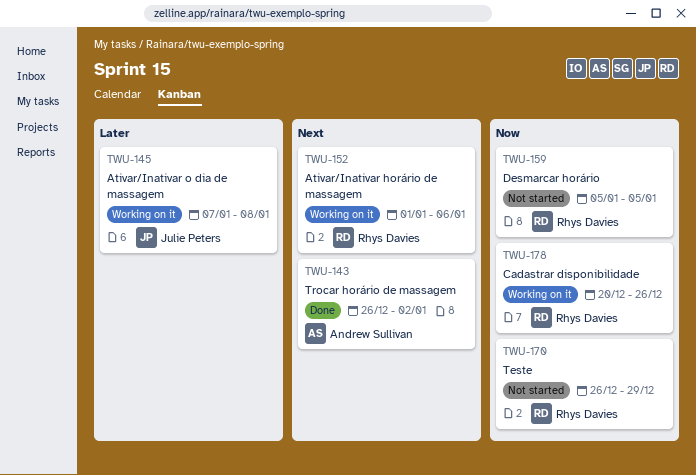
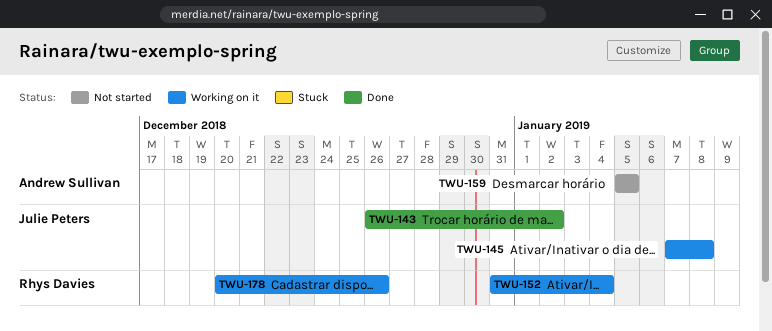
TWU-143, owner: Andrew Sullivan -> Julie Peters
TWU-152, start: Jan 1 -> Dec 31
TWU-152, due: Jan 6 -> Jan 4
TWU-159, owner: Rhys Davies -> Andrew Sullivan
TWU-170: present -> none

